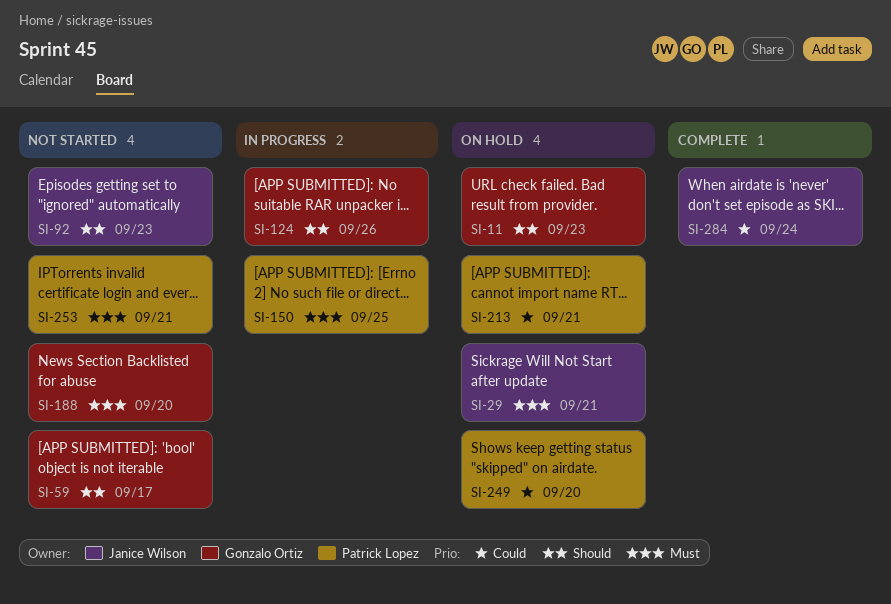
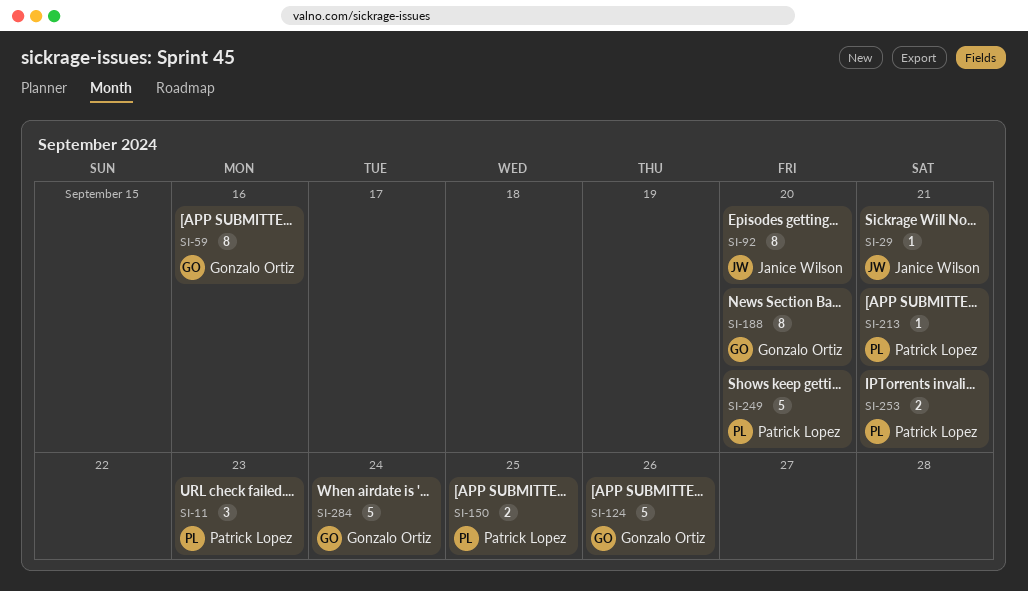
SI-11, owner: Gonzalo Ortiz -> Patrick Lopez
SI-59, due: Sep 17 -> Sep 16
SI-92, due: Sep 23 -> Sep 20
SI-284, owner: Janice Wilson -> Gonzalo Ortiz

